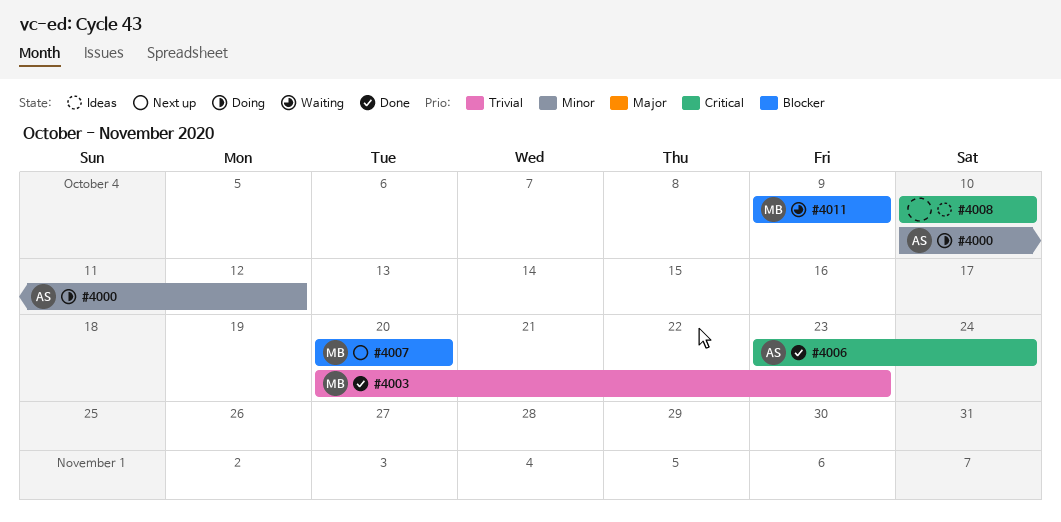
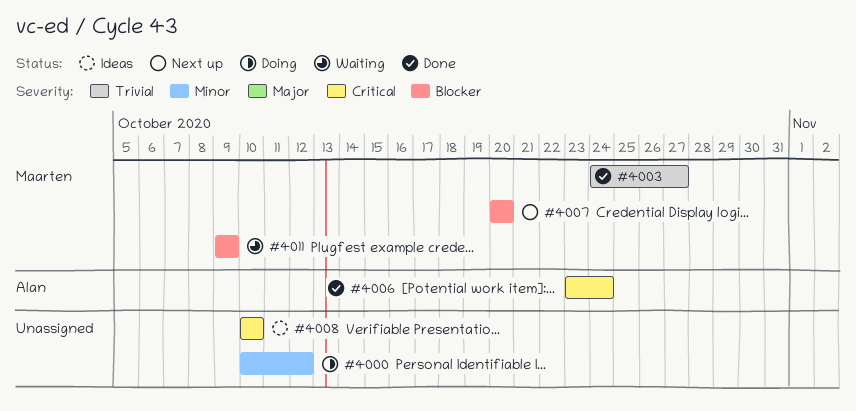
#4000, owner: Alan -> none
#4003, start: Oct 20 -> Oct 24
#4003, due: Oct 23 -> Oct 27

